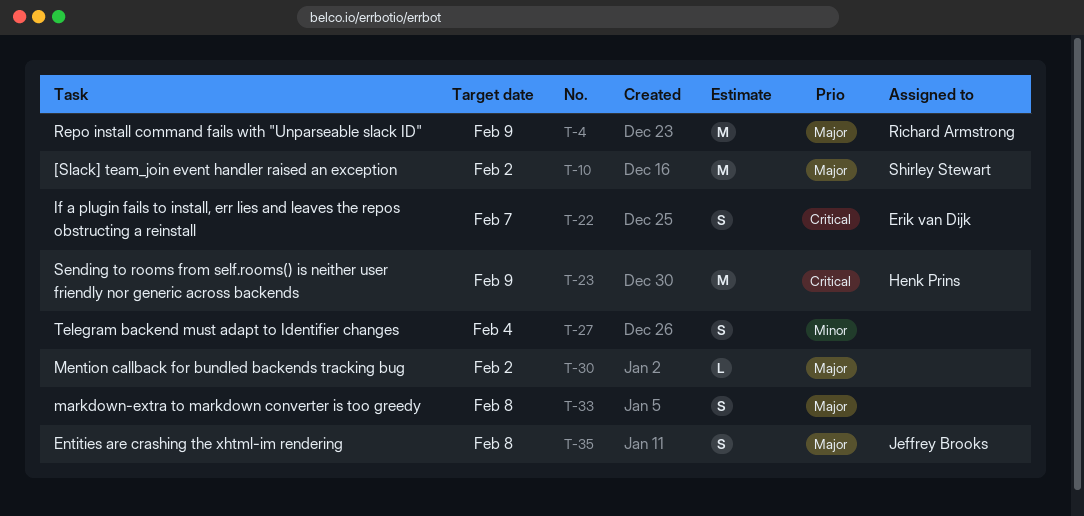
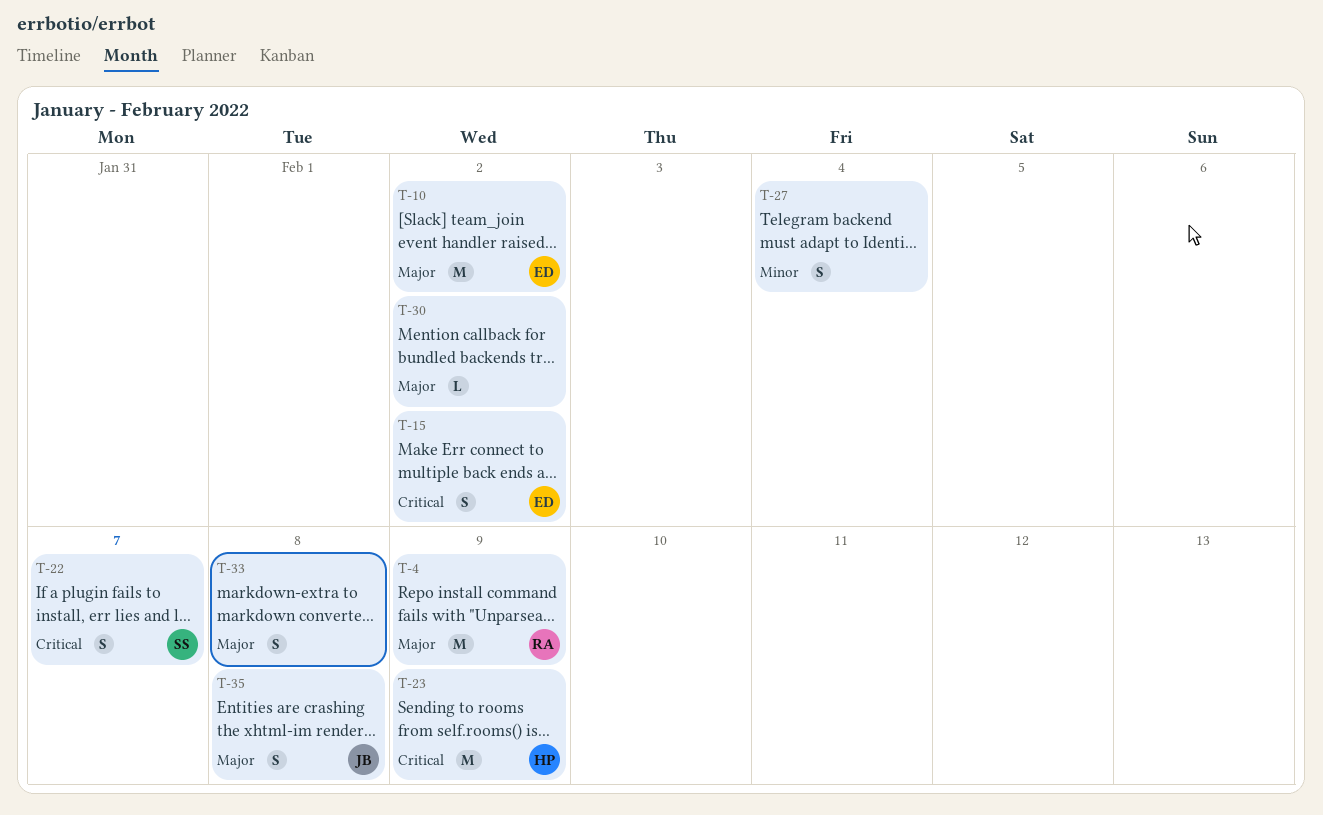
T-10, owner: Shirley Stewart -> Erik van Dijk
T-15: none -> present
T-22, owner: Erik van Dijk -> Shirley Stewart

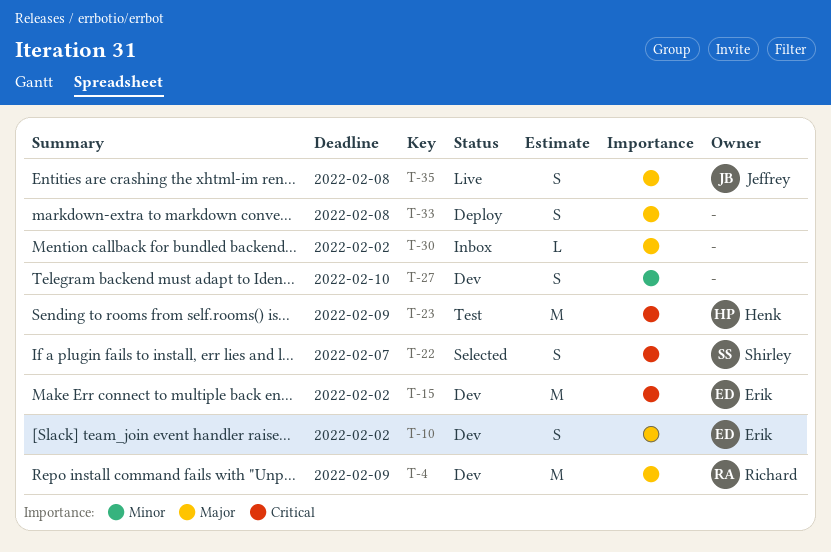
T-10, estimate: M -> S
T-15, estimate: S -> M
T-27, due: Feb 4 -> Feb 10

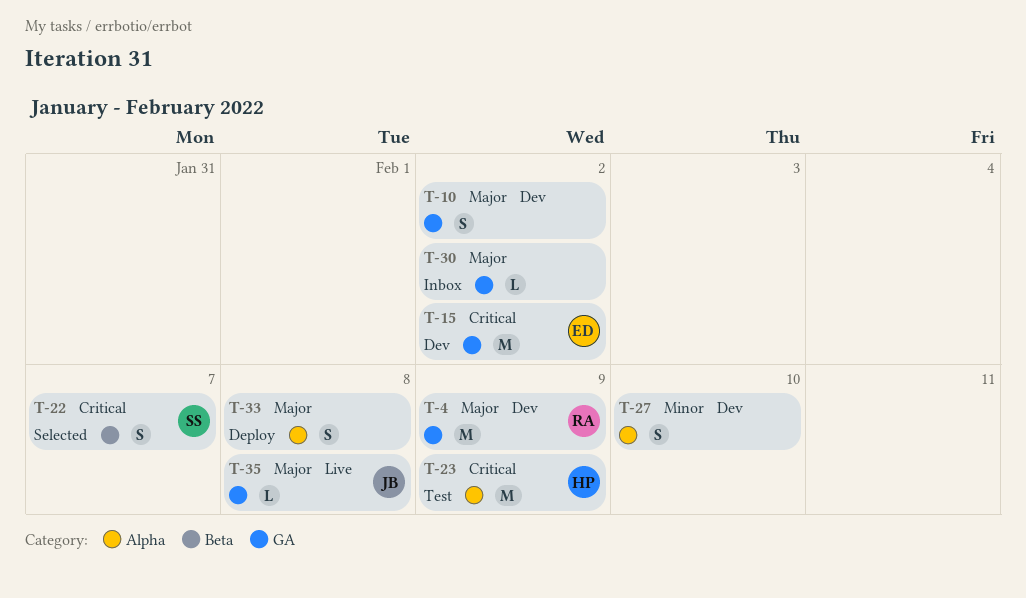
T-10, owner: Erik -> none
T-35, estimate: S -> L

